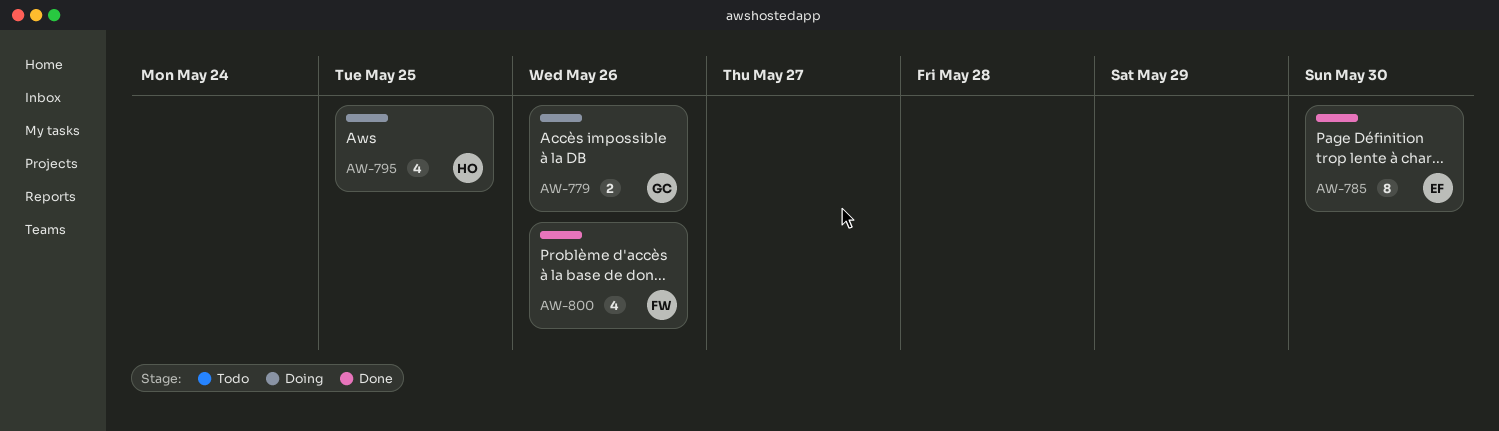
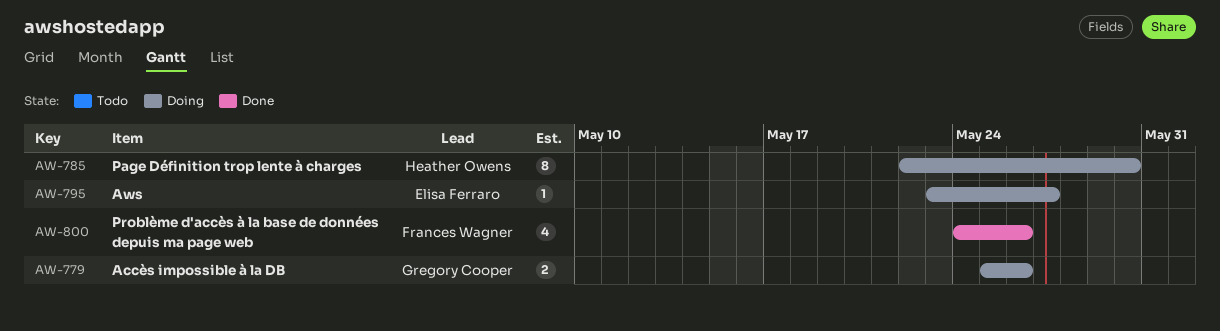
AW-785, status: Done -> Doing
AW-785, owner: Elisa Ferraro -> Heather Owens
AW-795, owner: Heather Owens -> Elisa Ferraro
AW-795, estimate: 4 -> 1
AW-795, due: May 25 -> May 27

